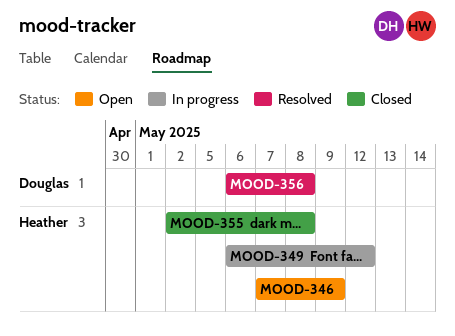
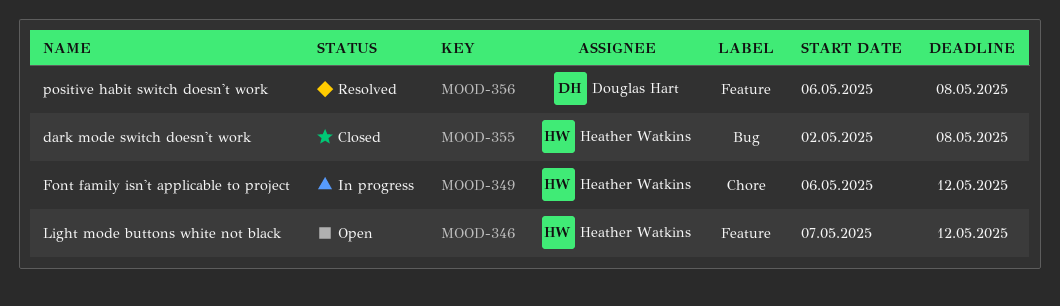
MOOD-346, due: May 9 -> May 12

